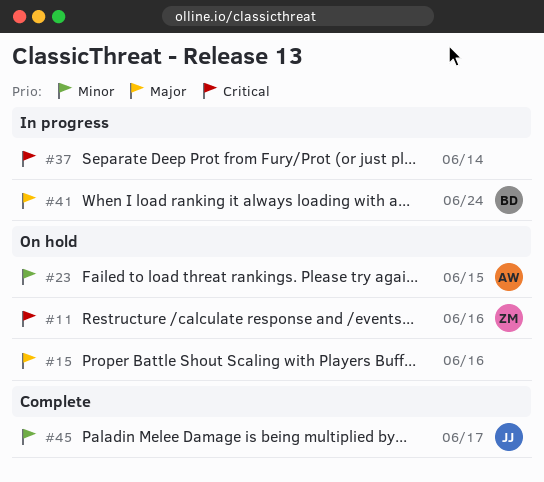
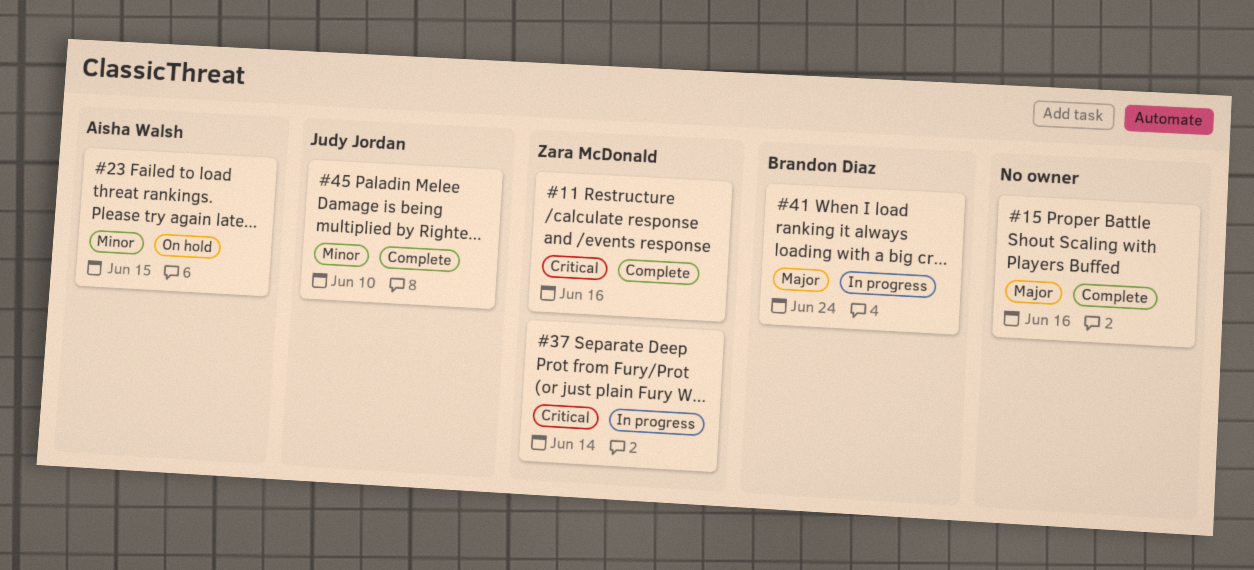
#11, status: On hold -> Complete
#15, status: On hold -> Complete
#37, owner: none -> Zara McDonald
#45, due: Jun 17 -> Jun 10

